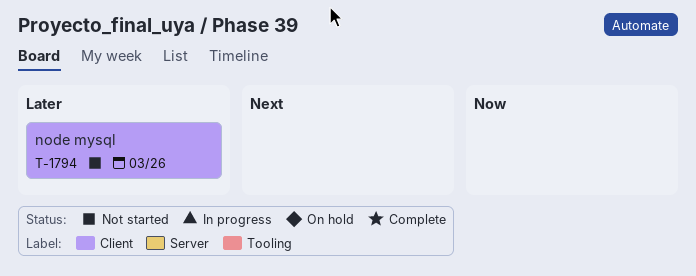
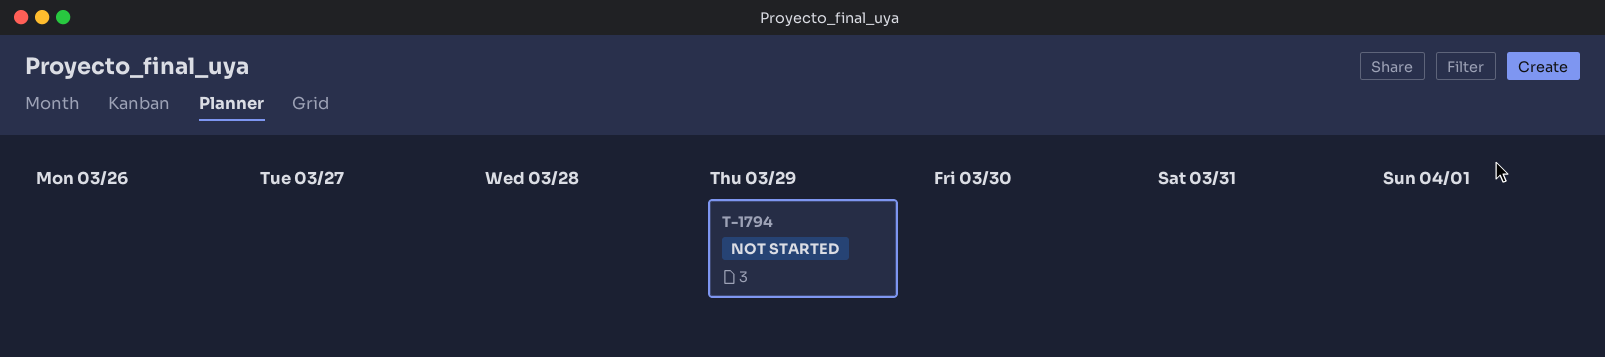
T-1794, due: Mar 26 -> Mar 29

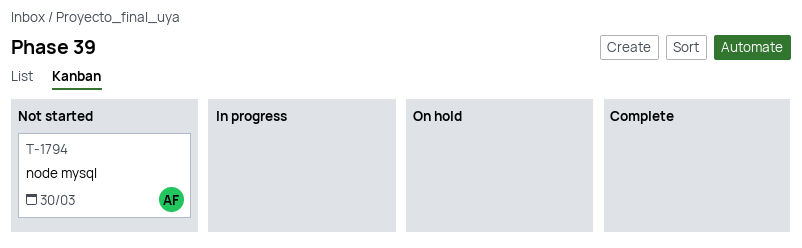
T-1794, due: Mar 29 -> Mar 30

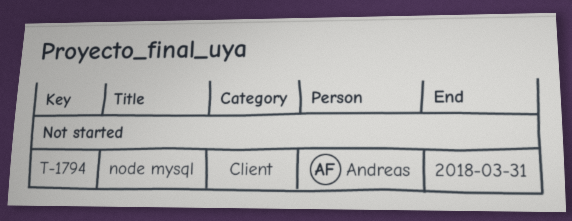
T-1794, due: Mar 30 -> Mar 31

